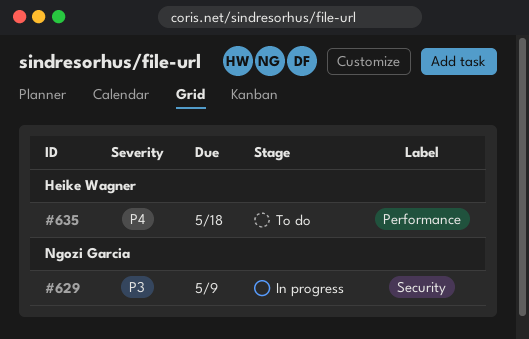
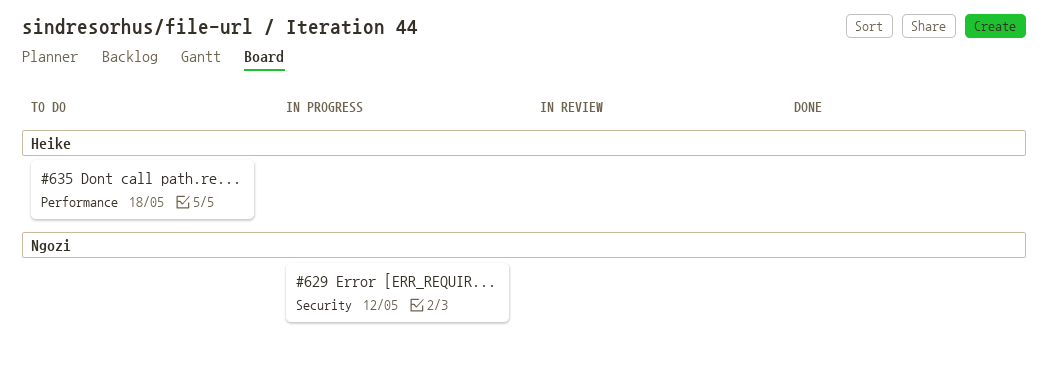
#629, due: May 9 -> May 12

